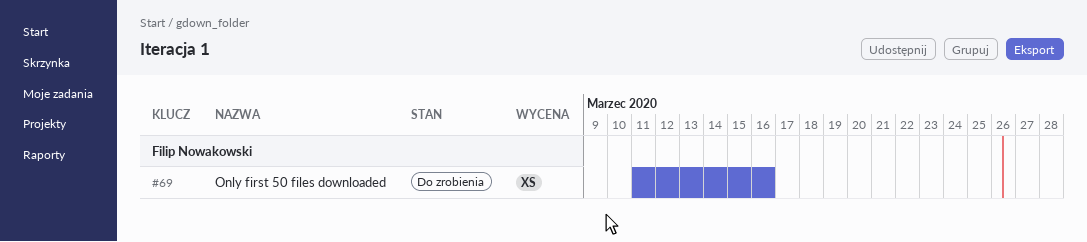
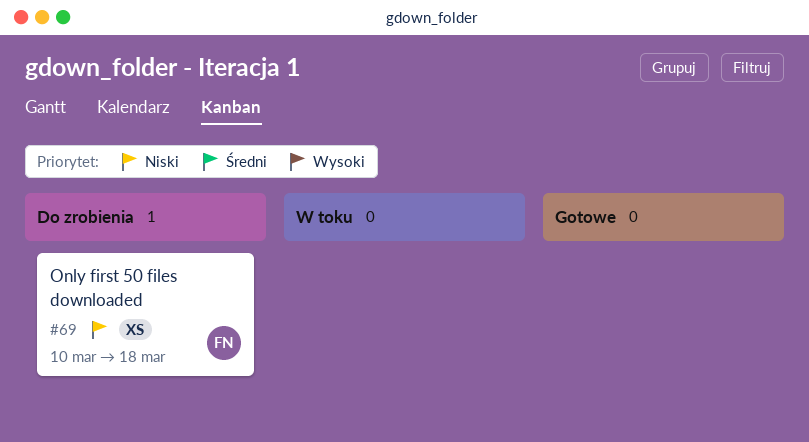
#69, start: Mar 11 -> Mar 10
#69, due: Mar 16 -> Mar 18

